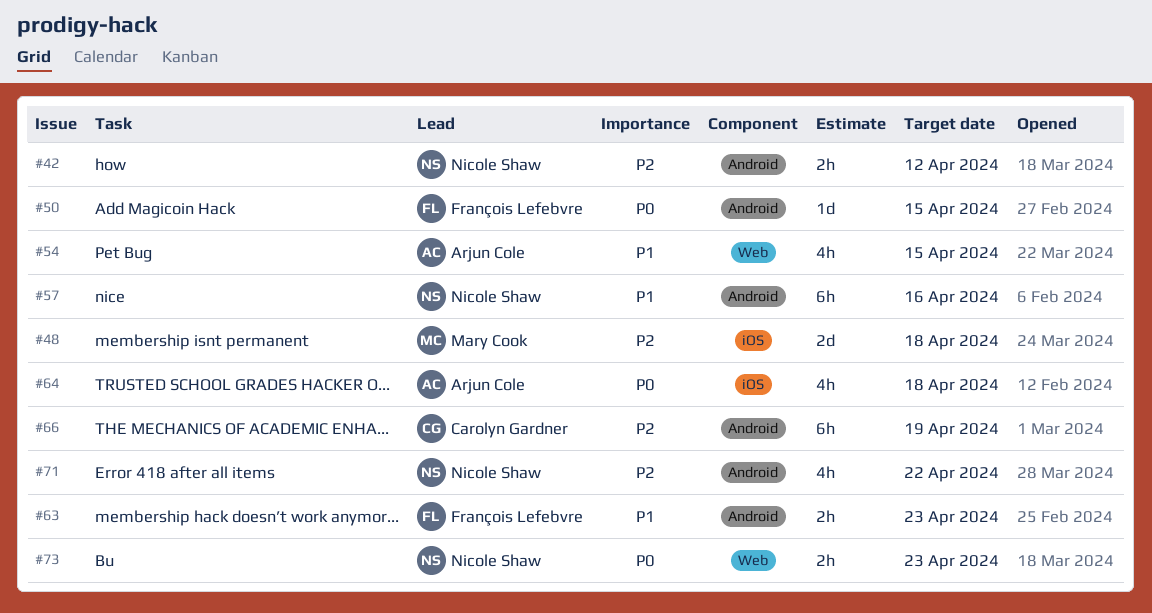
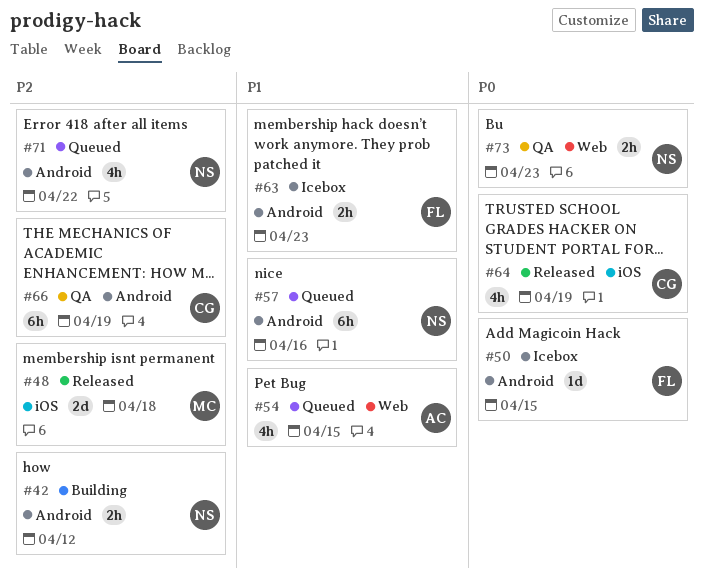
#64, owner: Arjun Cole -> Carolyn Gardner
#64, due: Apr 18 -> Apr 19

